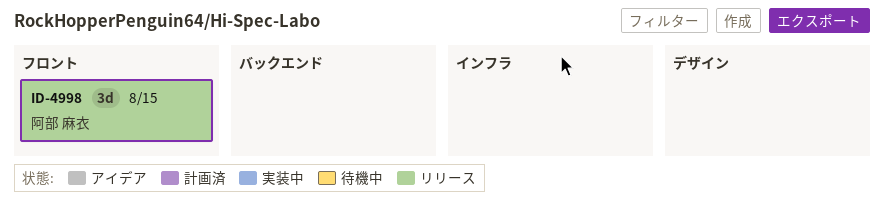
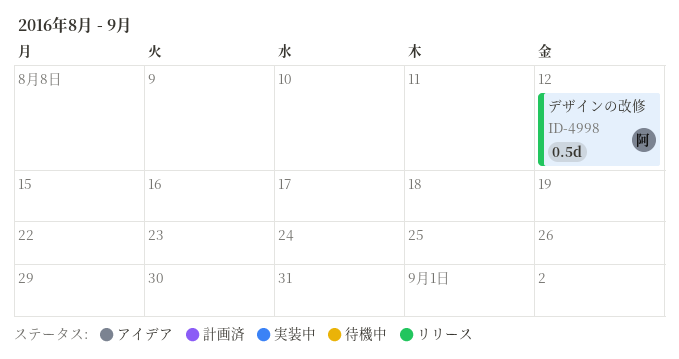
ID-4998, estimate: 3d -> 0.5d
ID-4998, due: Aug 15 -> Aug 12

